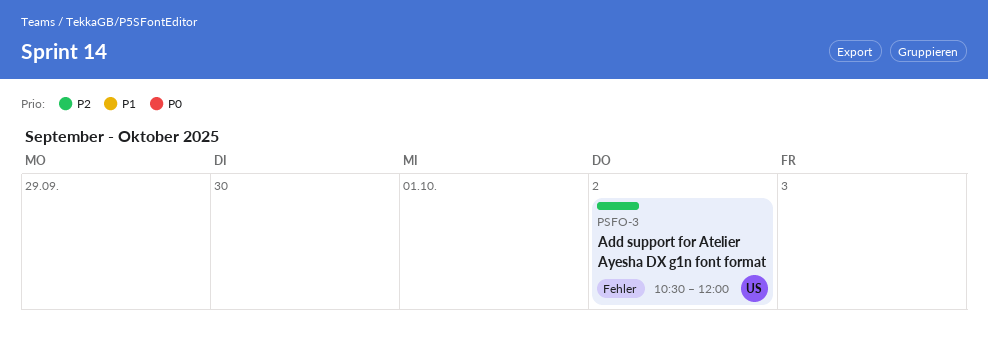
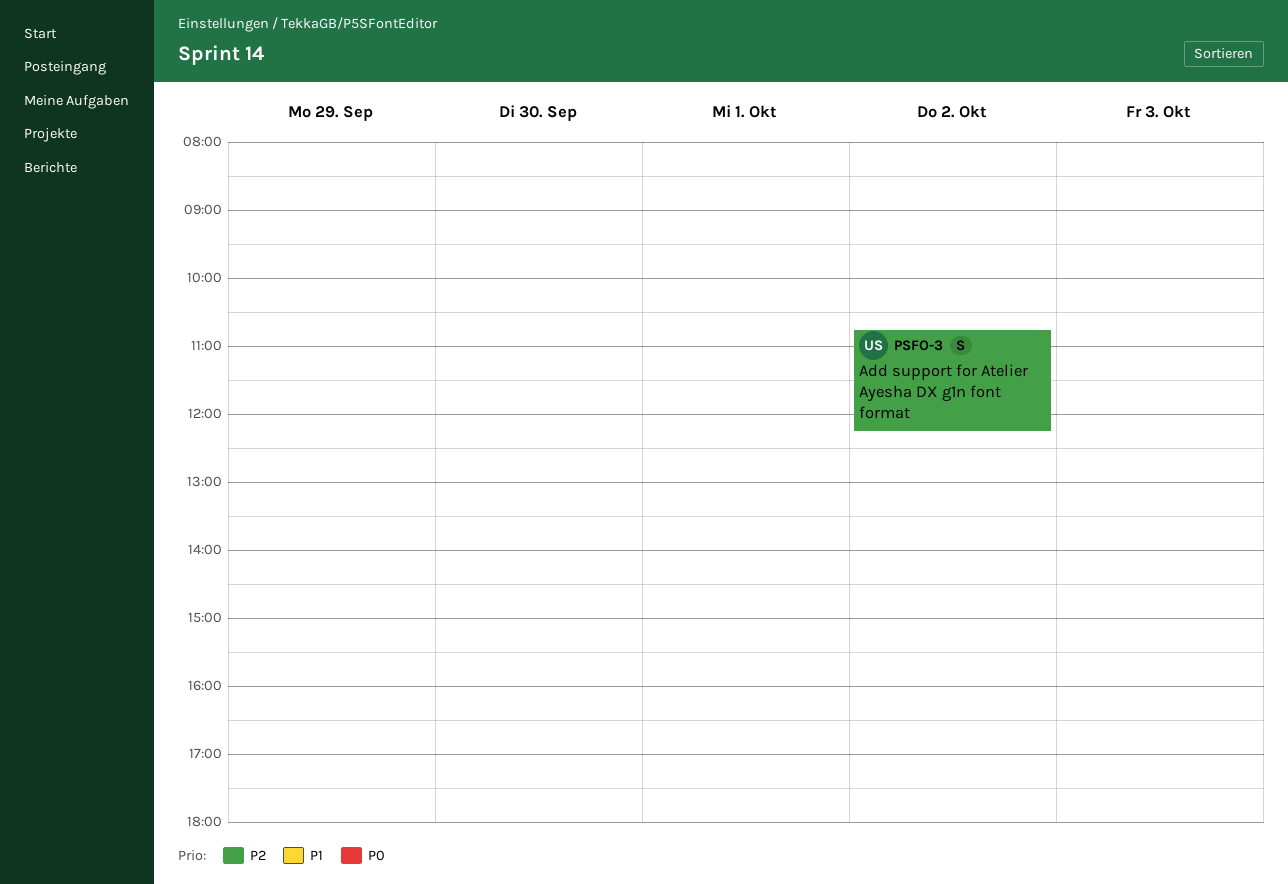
PSFO-3, begins: 10:30 -> 10:45
PSFO-3, ends: 12:00 -> 12:15

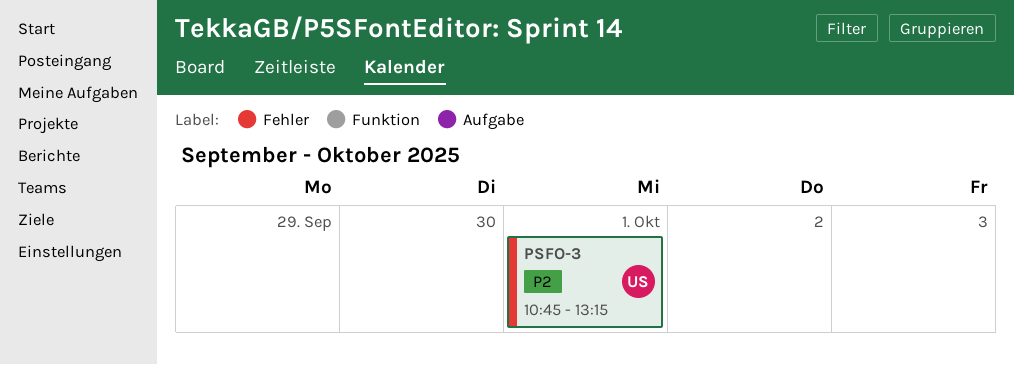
PSFO-3, day: Oct 2 -> Oct 1
PSFO-3, ends: 12:15 -> 13:15

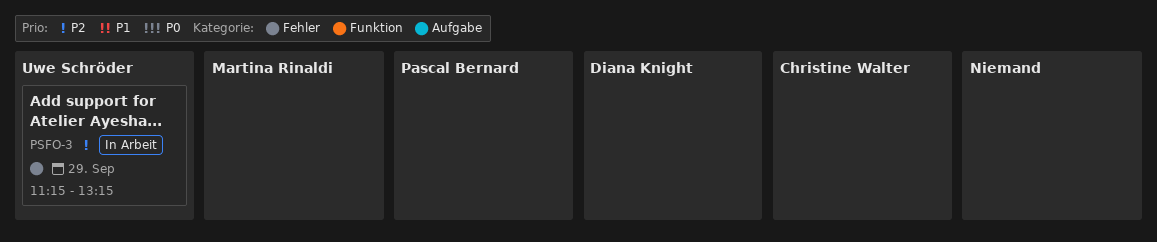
PSFO-3, day: Oct 1 -> Sep 29
PSFO-3, begins: 10:45 -> 11:15

